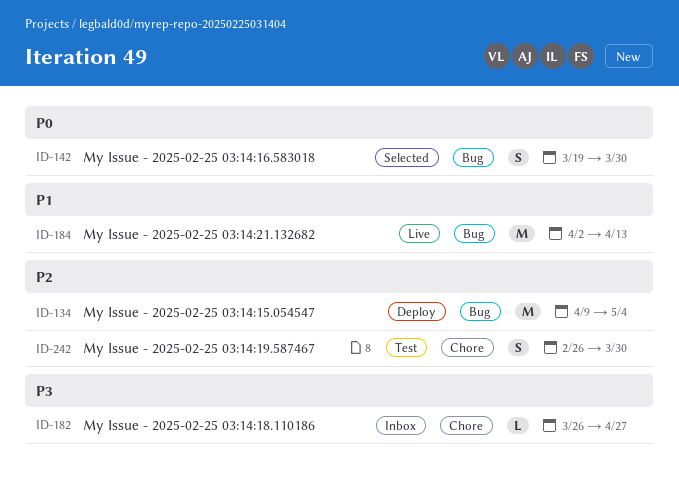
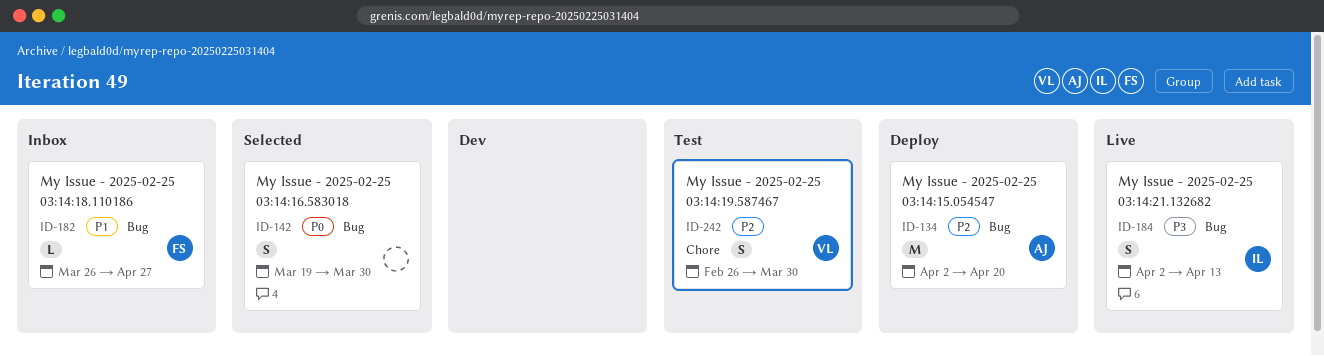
ID-134, start: Apr 9 -> Apr 2
ID-134, due: May 4 -> Apr 20
ID-182, priority: P3 -> P1
ID-182, label: Chore -> Bug
ID-184, priority: P1 -> P3
ID-184, estimate: M -> S

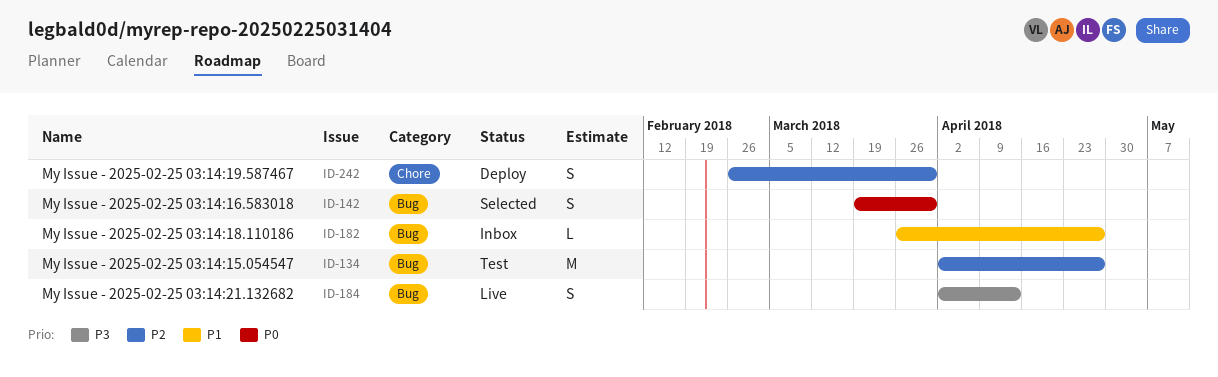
ID-134, status: Deploy -> Test
ID-134, due: Apr 20 -> Apr 27
ID-242, status: Test -> Deploy

